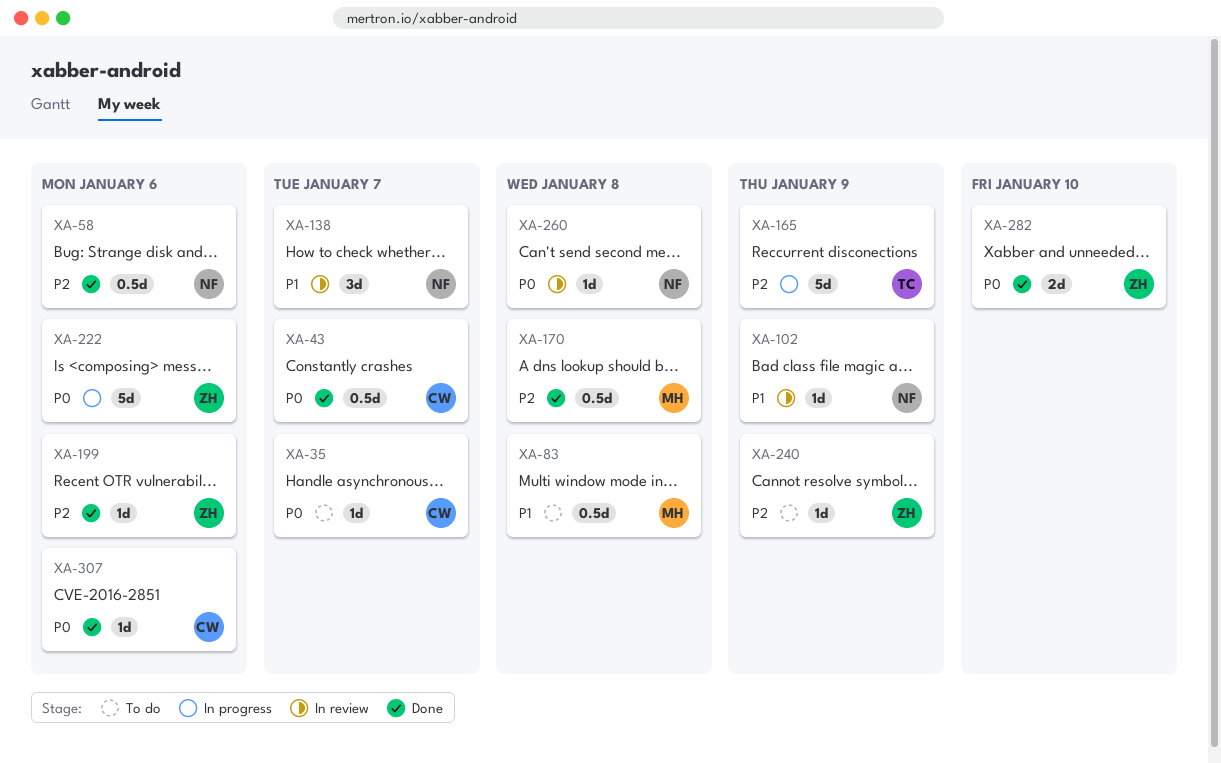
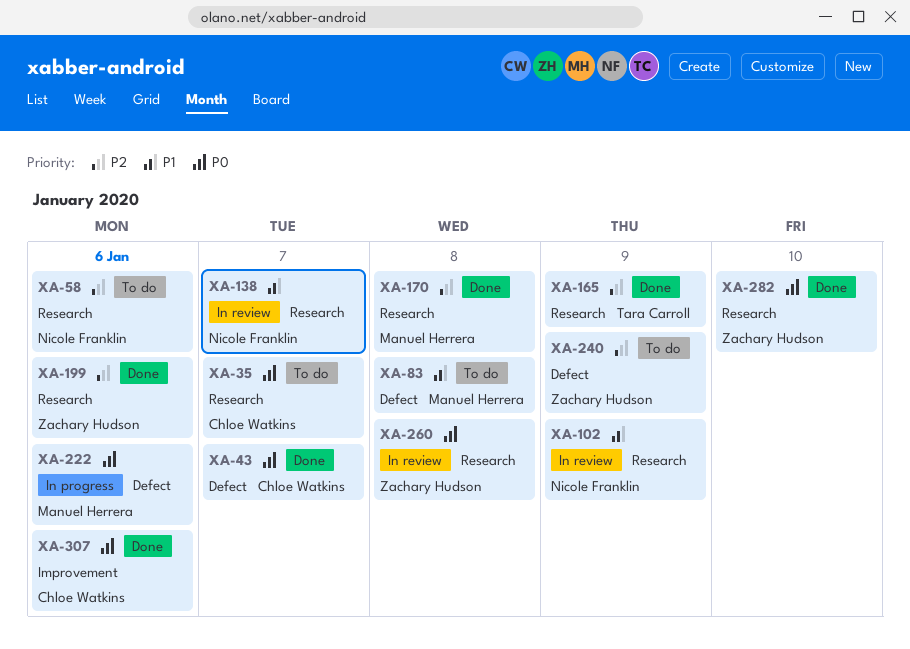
XA-58, status: Done -> To do
XA-165, status: In progress -> Done
XA-222, owner: Zachary Hudson -> Manuel Herrera
XA-260, owner: Nicole Franklin -> Zachary Hudson

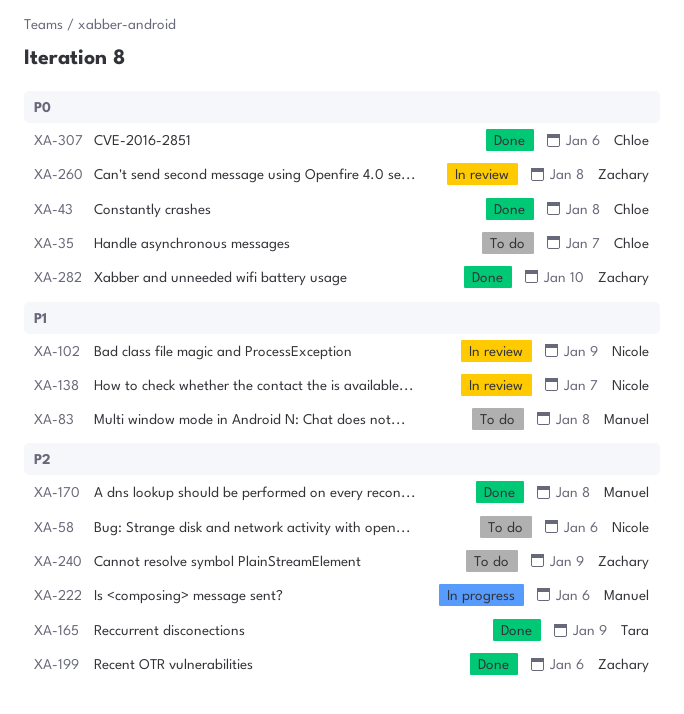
XA-43, due: Jan 7 -> Jan 8
XA-222, priority: P0 -> P2

